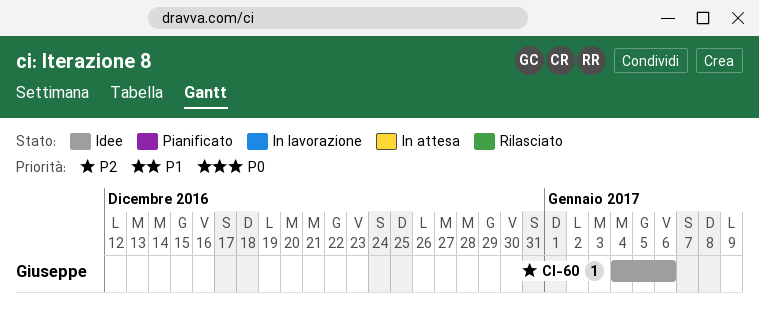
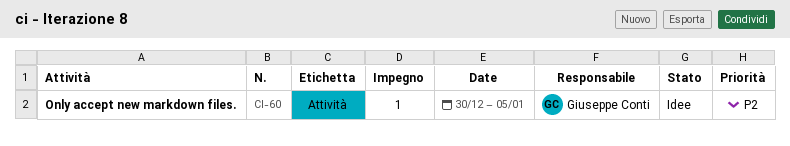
CI-60, start: Jan 4 -> Dec 30
CI-60, due: Jan 6 -> Jan 5

